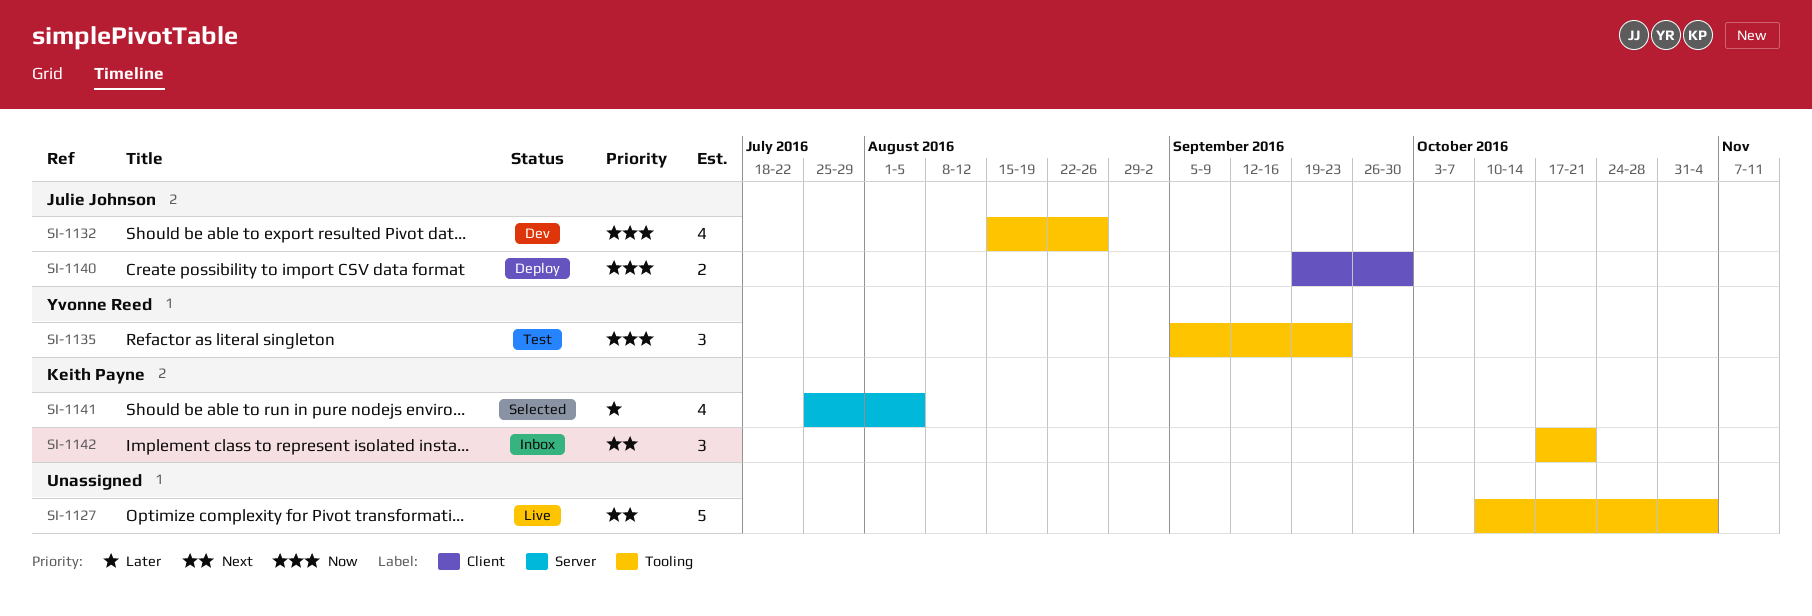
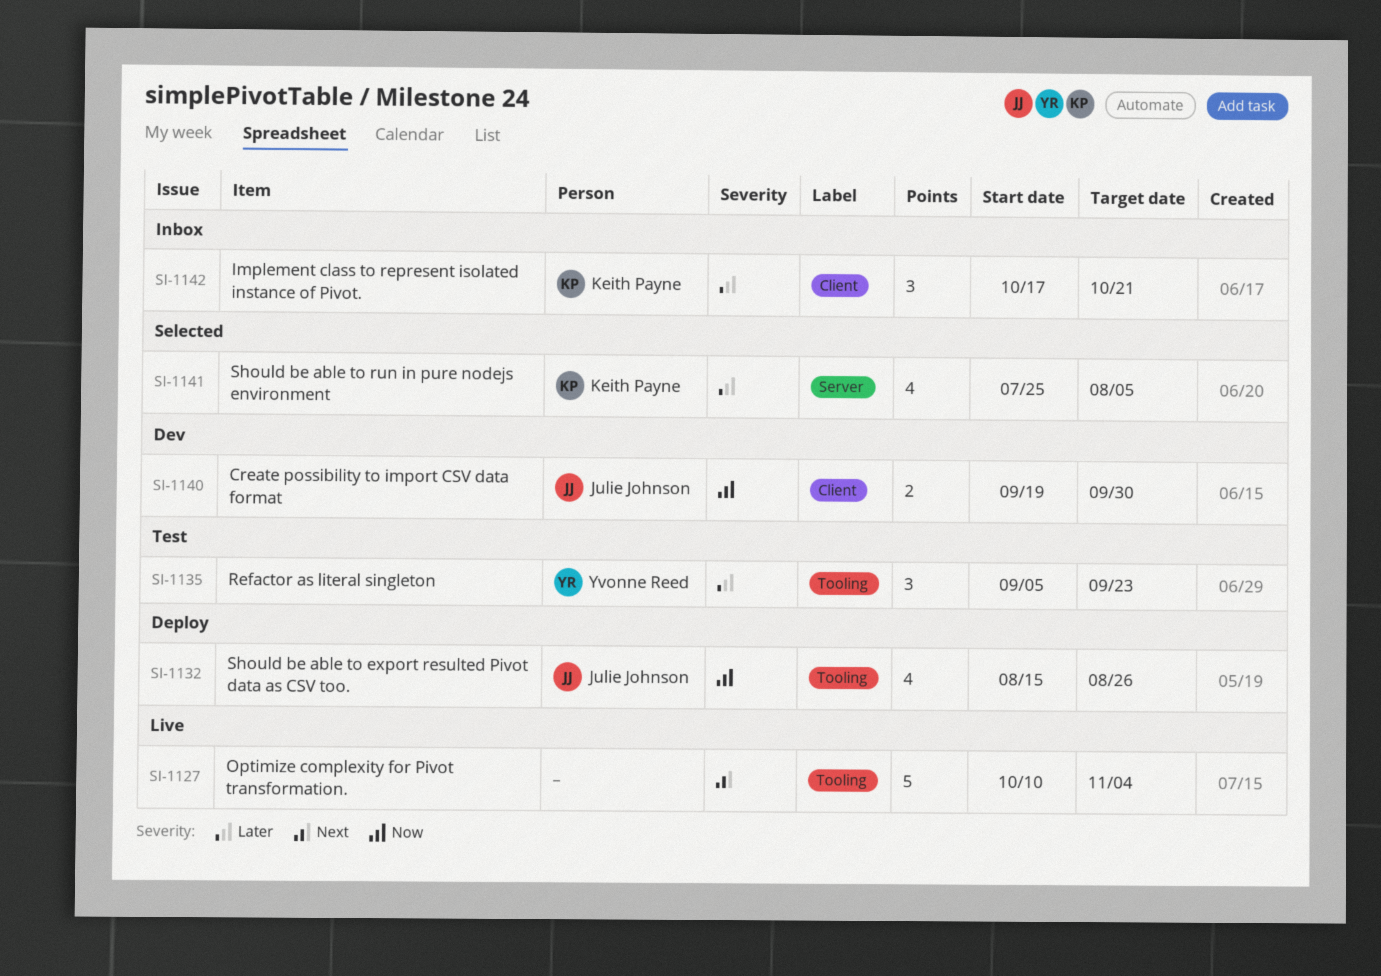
SI-1132, status: Dev -> Deploy
SI-1135, priority: Now -> Later
SI-1140, status: Deploy -> Dev
SI-1142, priority: Next -> Later
SI-1142, label: Tooling -> Client

